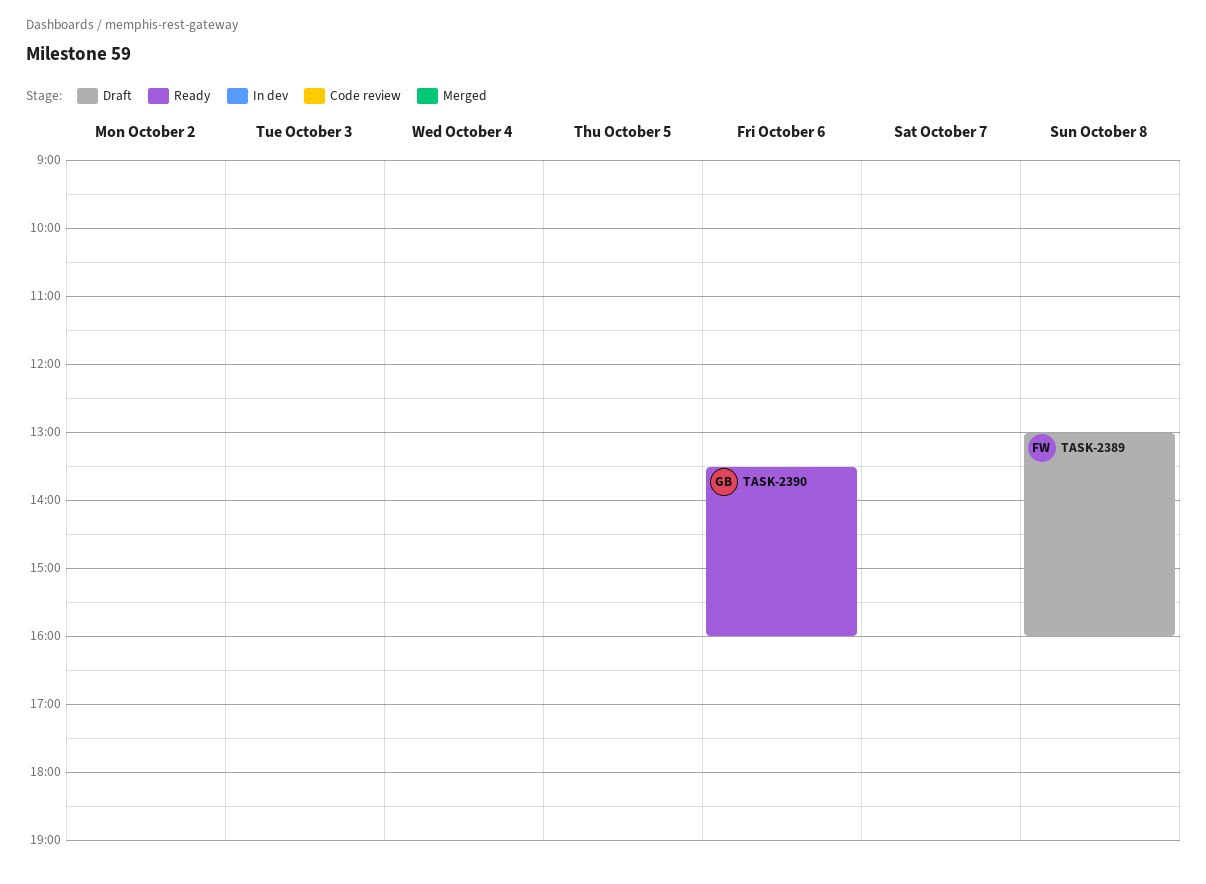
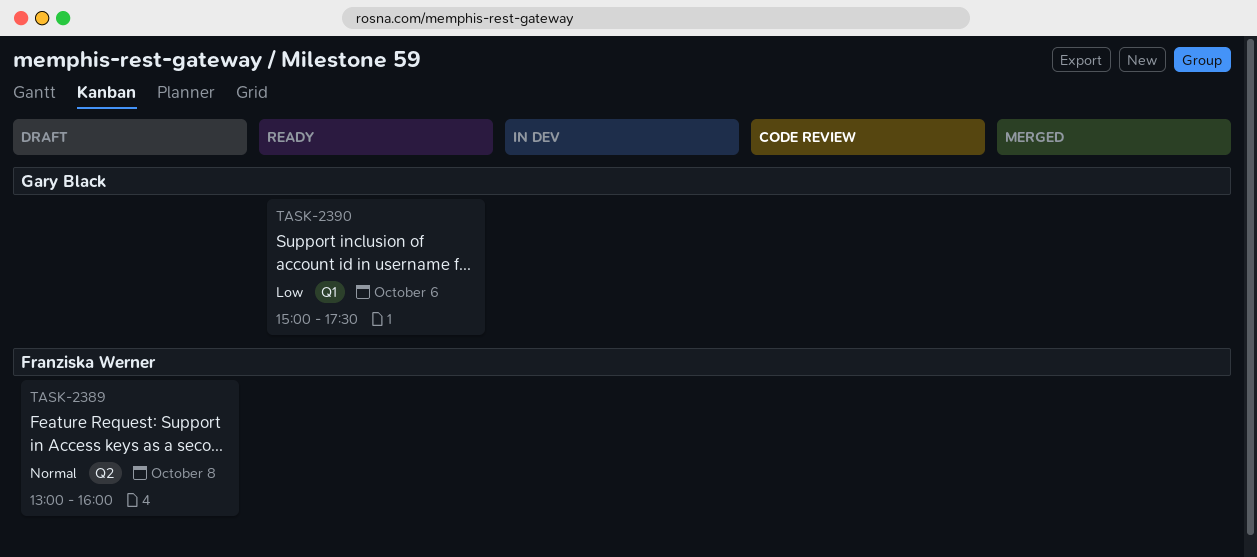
TASK-2390, begins: 13:30 -> 15:00
TASK-2390, ends: 16:00 -> 17:30

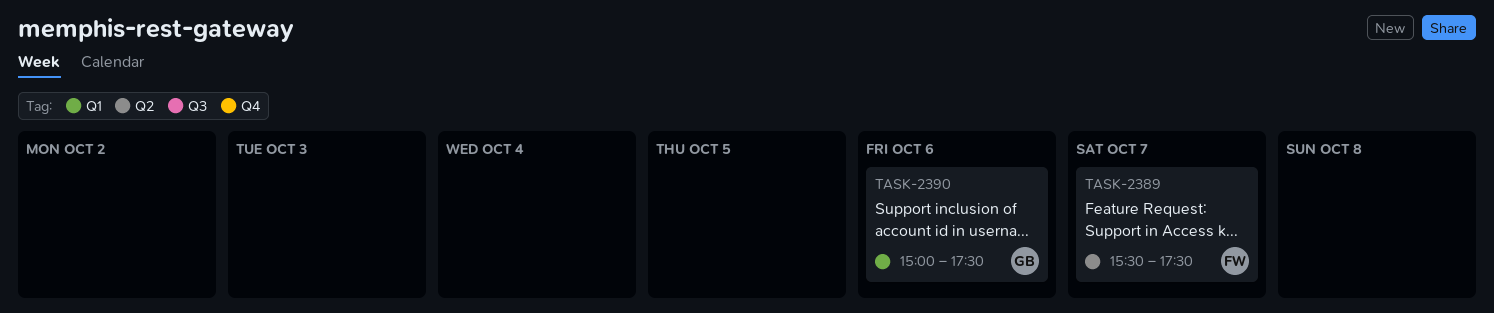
TASK-2389, day: Oct 8 -> Oct 7
TASK-2389, begins: 13:00 -> 15:30
TASK-2389, ends: 16:00 -> 17:30

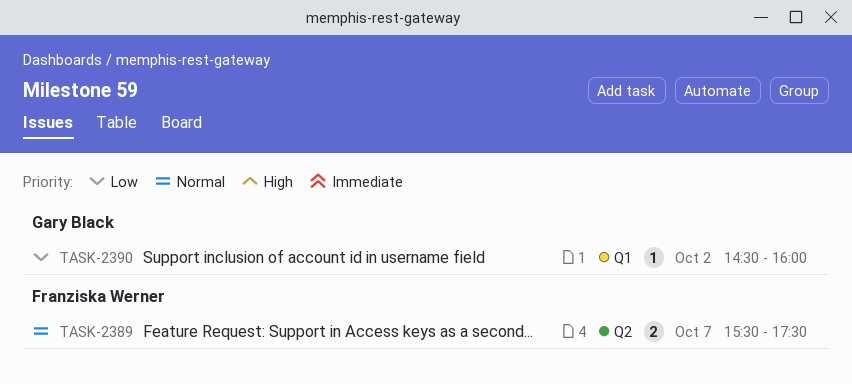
TASK-2390, day: Oct 6 -> Oct 2
TASK-2390, begins: 15:00 -> 14:30
TASK-2390, ends: 17:30 -> 16:00

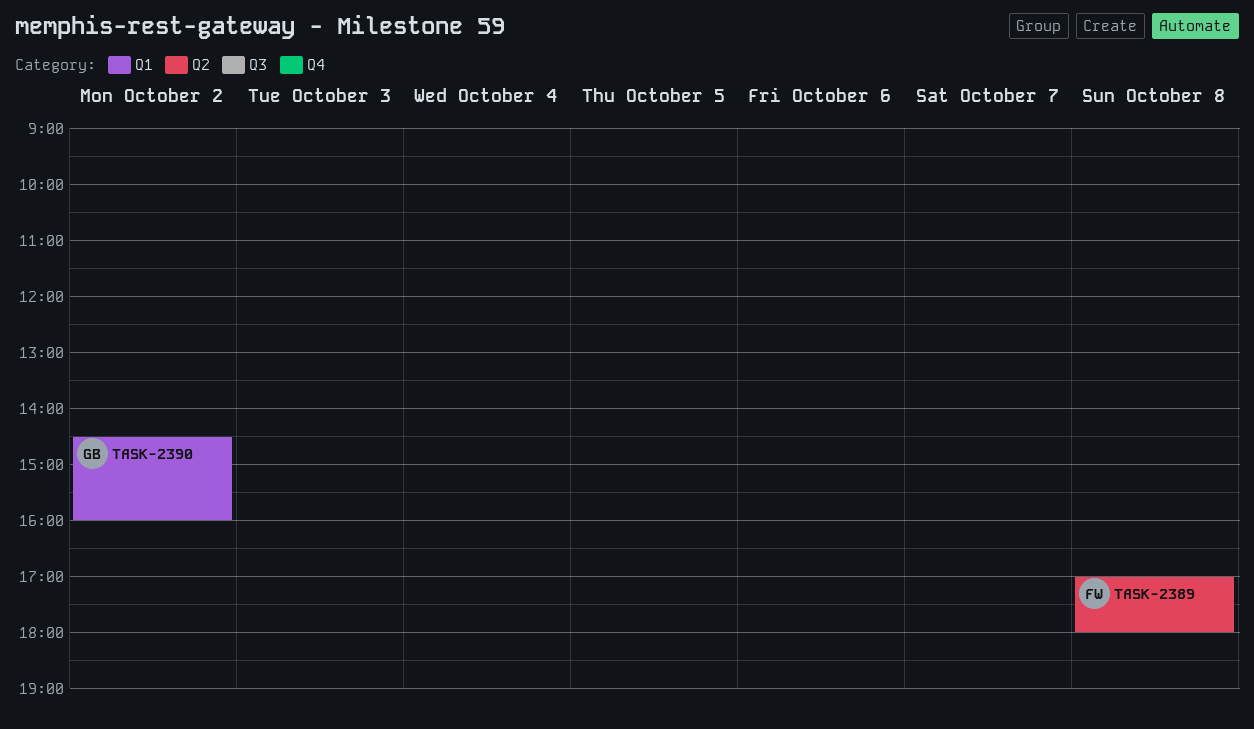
TASK-2389, day: Oct 7 -> Oct 8
TASK-2389, begins: 15:30 -> 17:00
TASK-2389, ends: 17:30 -> 18:00

